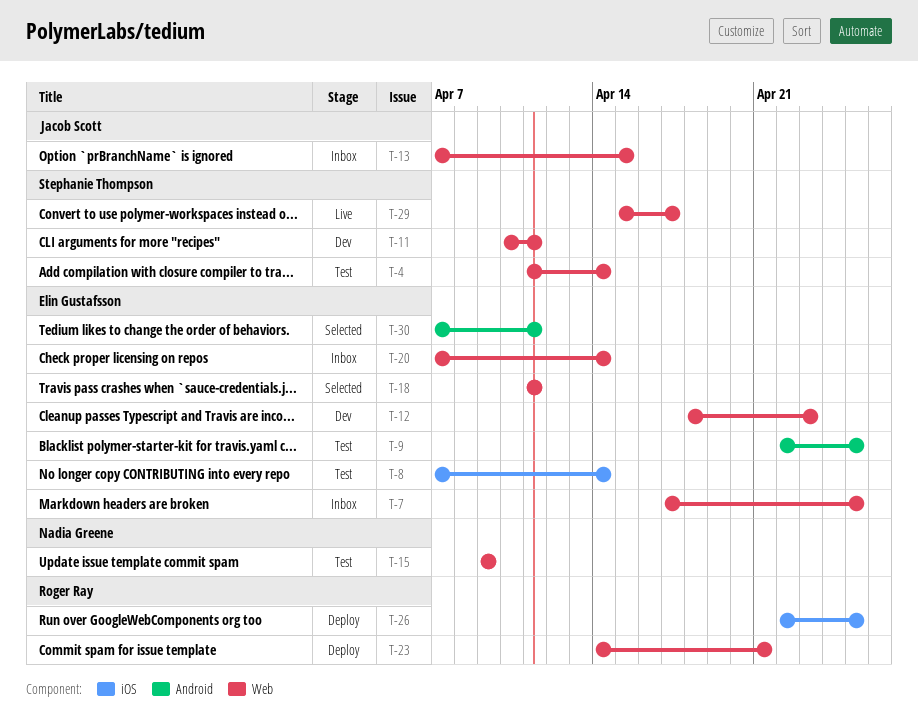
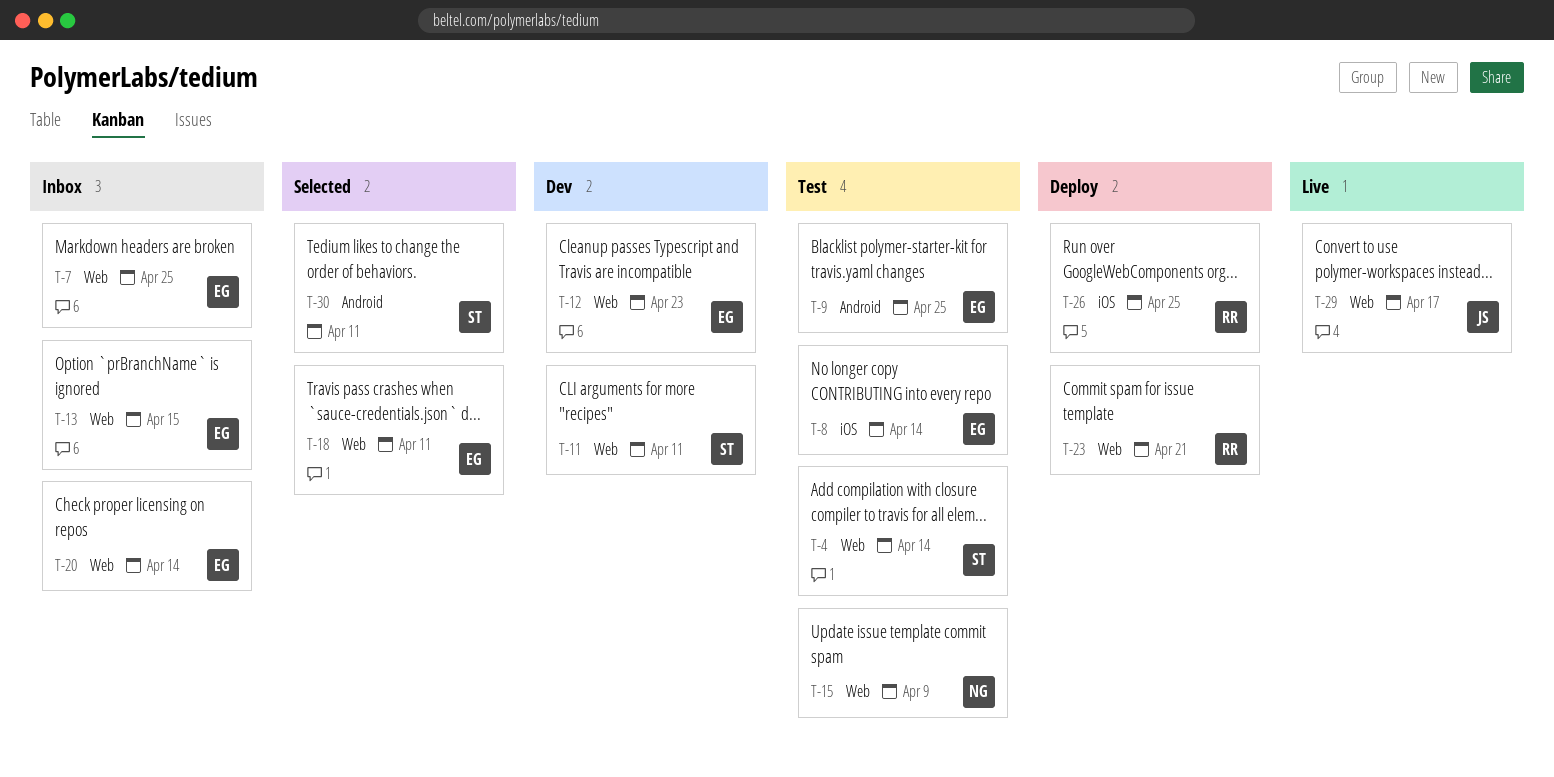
T-13, owner: Jacob Scott -> Elin Gustafsson
T-29, owner: Stephanie Thompson -> Jacob Scott
T-30, owner: Elin Gustafsson -> Stephanie Thompson

